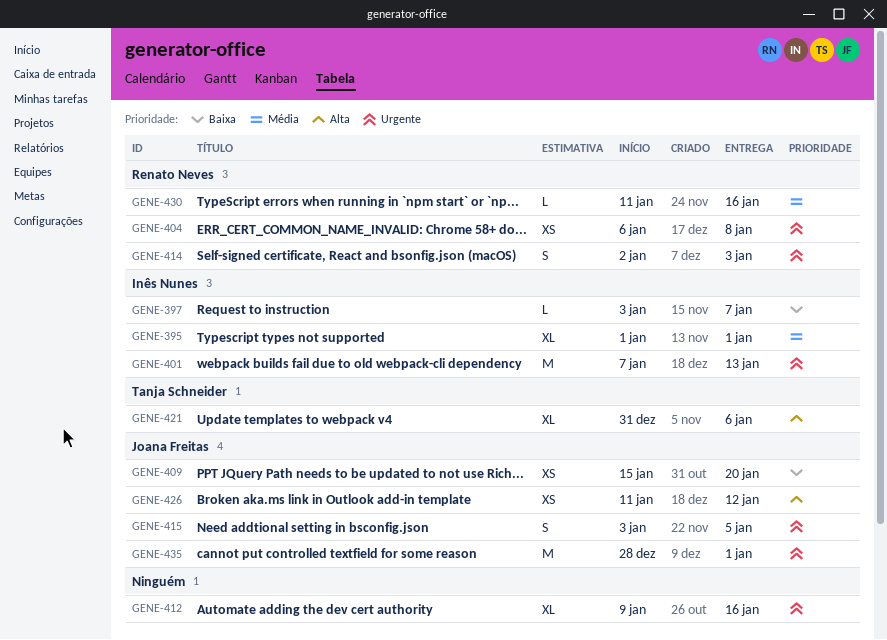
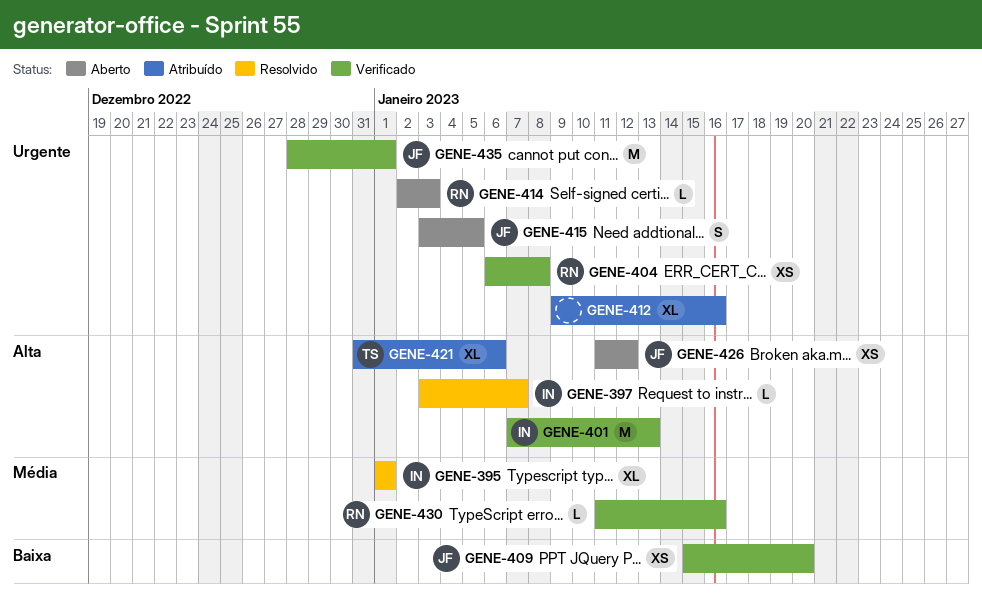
GENE-397, priority: Baixa -> Alta
GENE-401, priority: Urgente -> Alta
GENE-414, estimate: S -> L

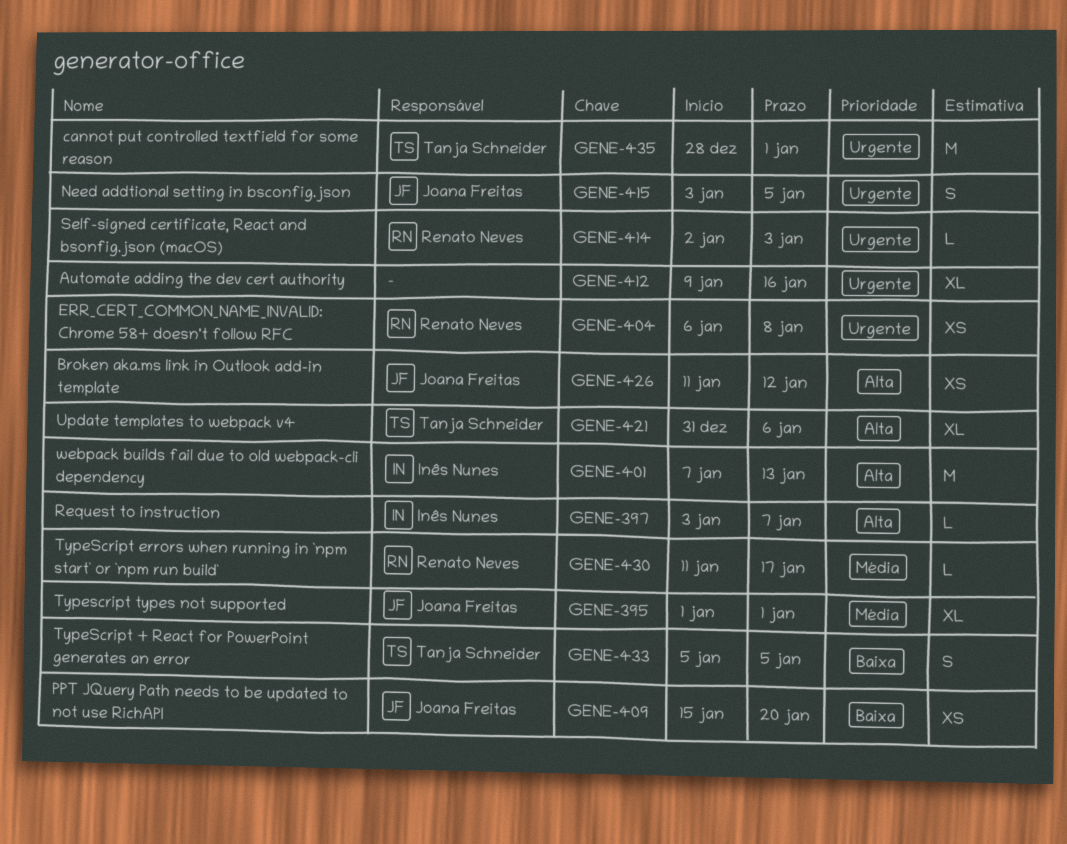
GENE-395, owner: Inês Nunes -> Joana Freitas
GENE-430, due: Jan 16 -> Jan 17
GENE-433: none -> present
GENE-435, owner: Joana Freitas -> Tanja Schneider

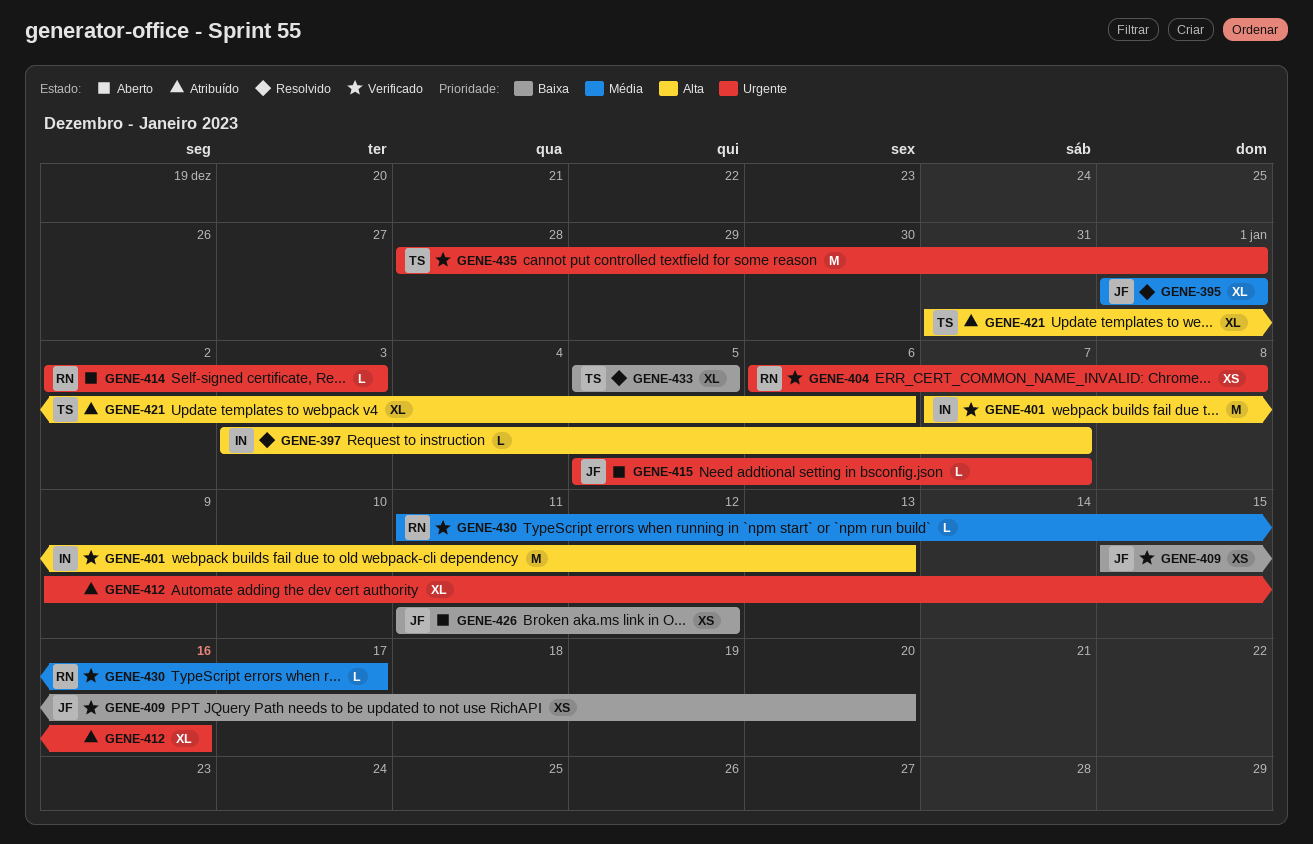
GENE-415, estimate: S -> L
GENE-415, start: Jan 3 -> Jan 5
GENE-415, due: Jan 5 -> Jan 7
GENE-426, priority: Alta -> Baixa
GENE-433, estimate: S -> XL

